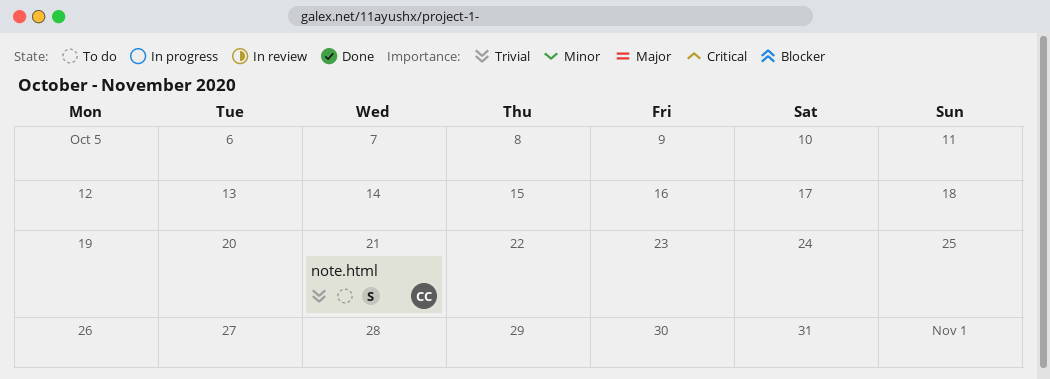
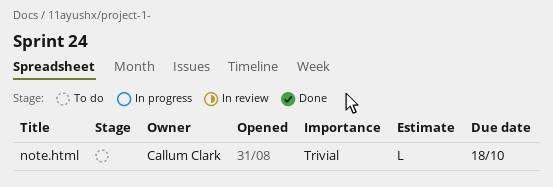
note.html, estimate: S -> L
note.html, due: Oct 21 -> Oct 18

